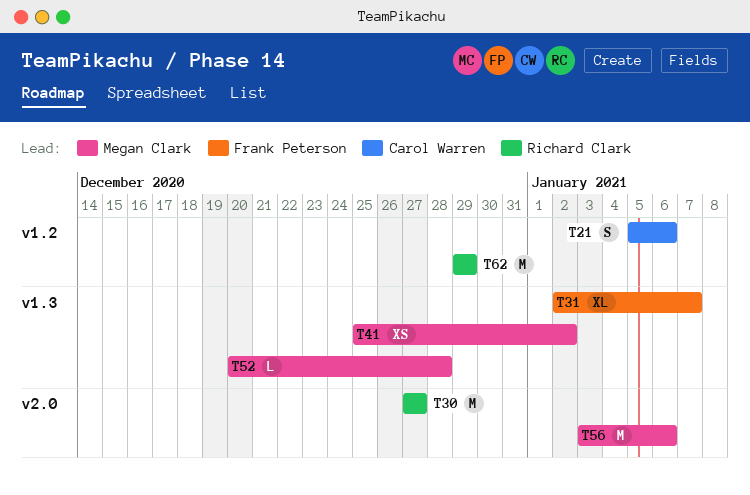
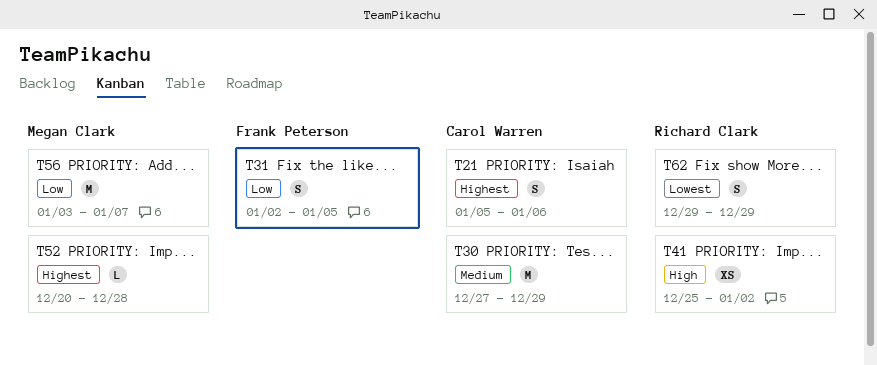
T30, owner: Richard Clark -> Carol Warren
T30, due: Dec 27 -> Dec 29
T31, estimate: XL -> S
T31, due: Jan 7 -> Jan 5
T41, owner: Megan Clark -> Richard Clark
T56, due: Jan 6 -> Jan 7
T62, estimate: M -> S

